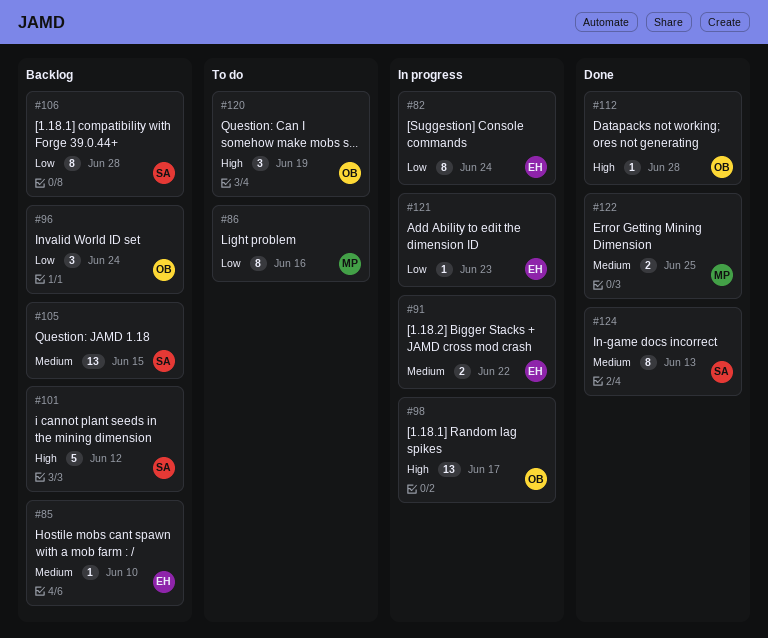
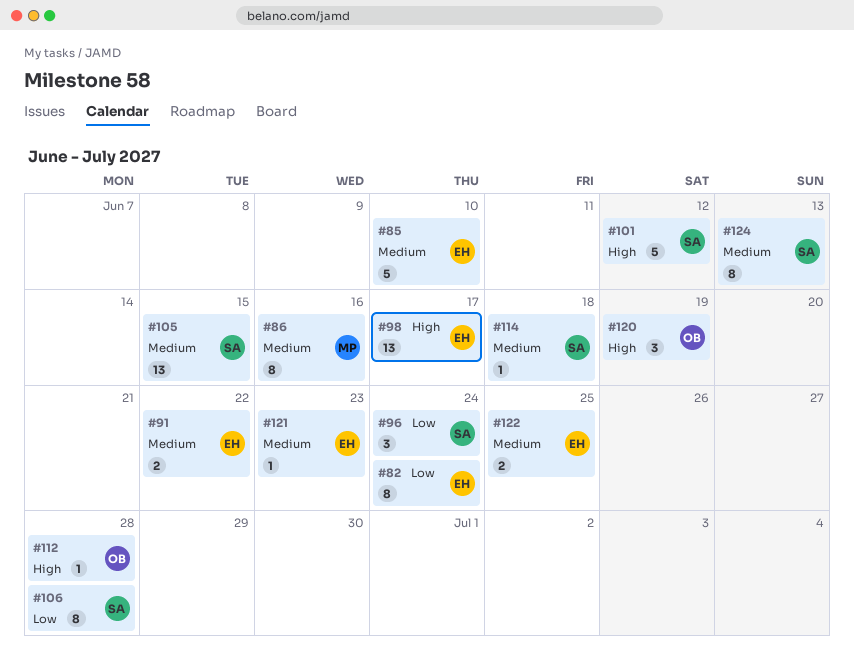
#85, estimate: 1 -> 5
#86, priority: Low -> Medium
#96, owner: OB -> SA
#98, owner: OB -> EH
#114: none -> present
#121, priority: Low -> Medium
#122, owner: MP -> EH

